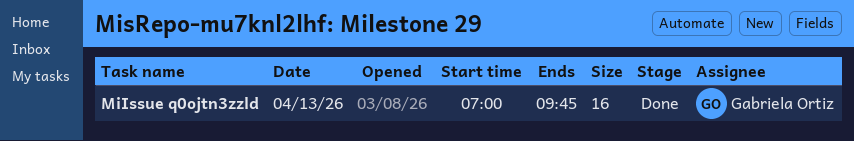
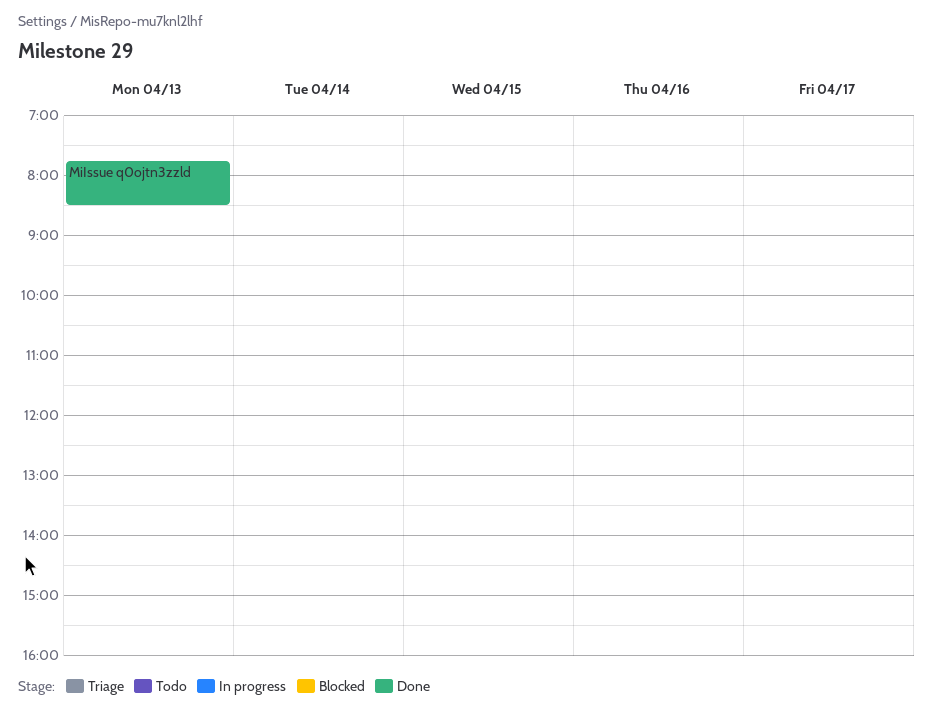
MiIssue q0ojtn3zzld, begins: 07:00 -> 07:45
MiIssue q0ojtn3zzld, ends: 09:45 -> 08:30

